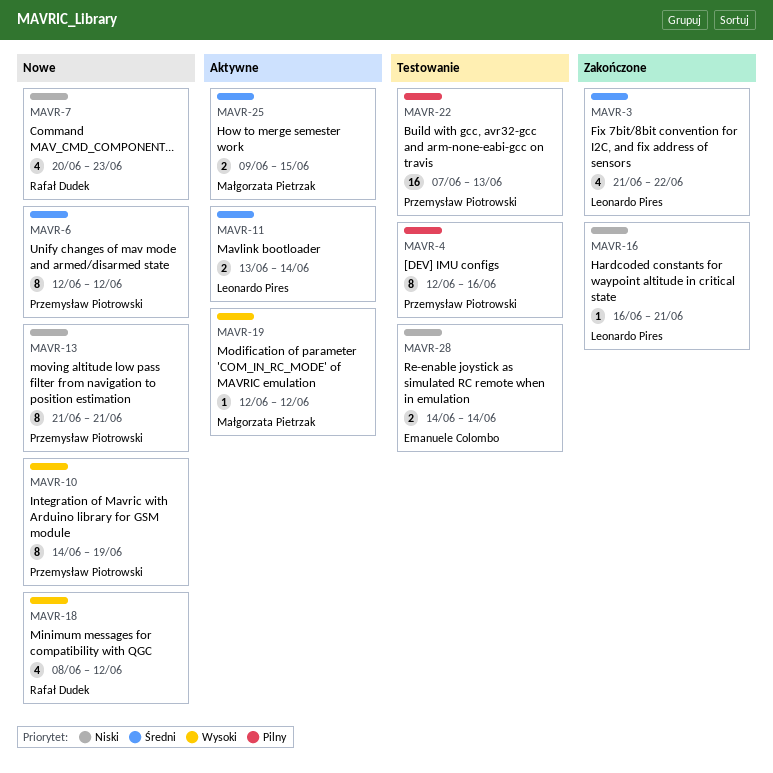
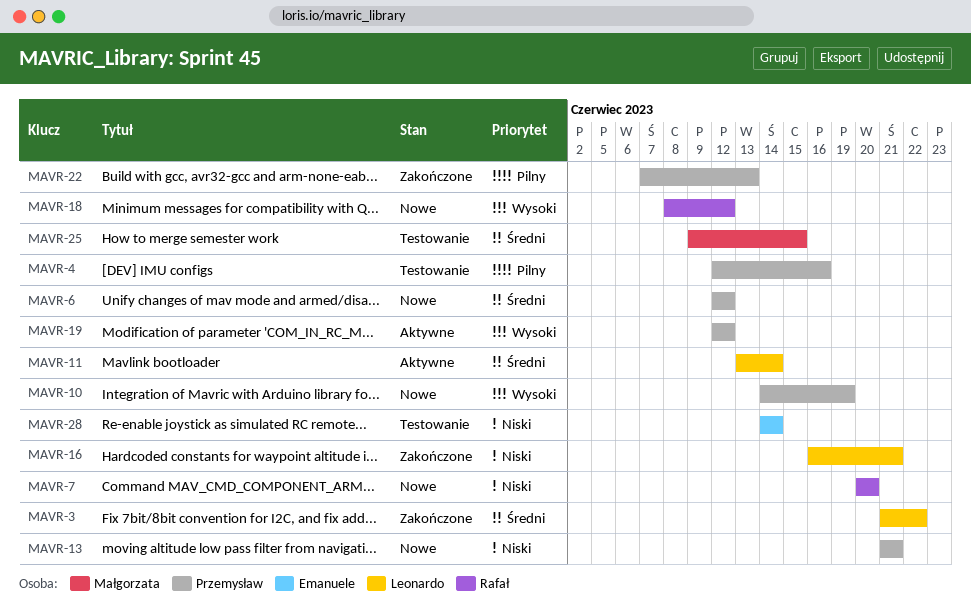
MAVR-7, due: Jun 23 -> Jun 20
MAVR-19, owner: Małgorzata Pietrzak -> Przemysław Piotrowski
MAVR-22, status: Testowanie -> Zakończone
MAVR-25, status: Aktywne -> Testowanie

